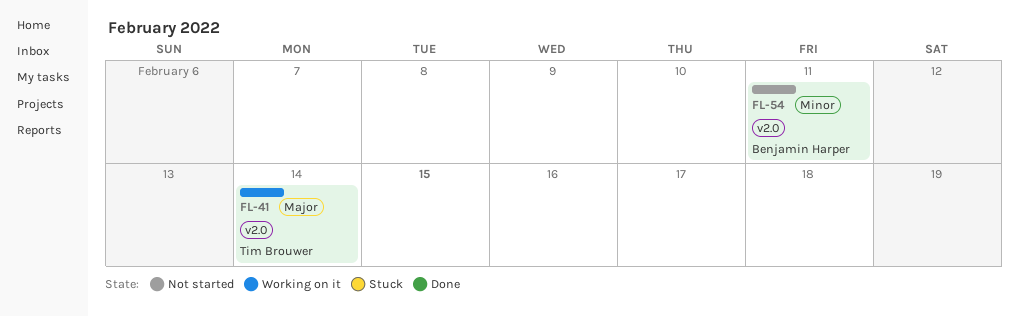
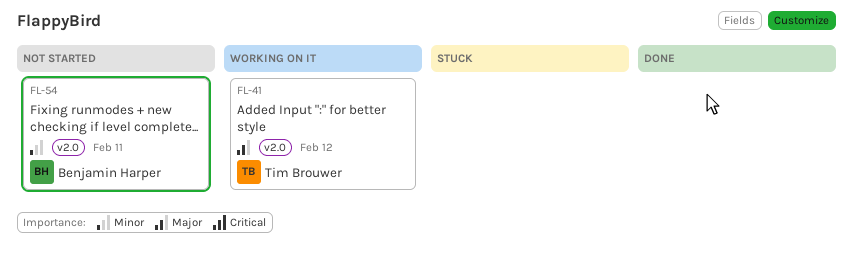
FL-41, due: Feb 14 -> Feb 12

